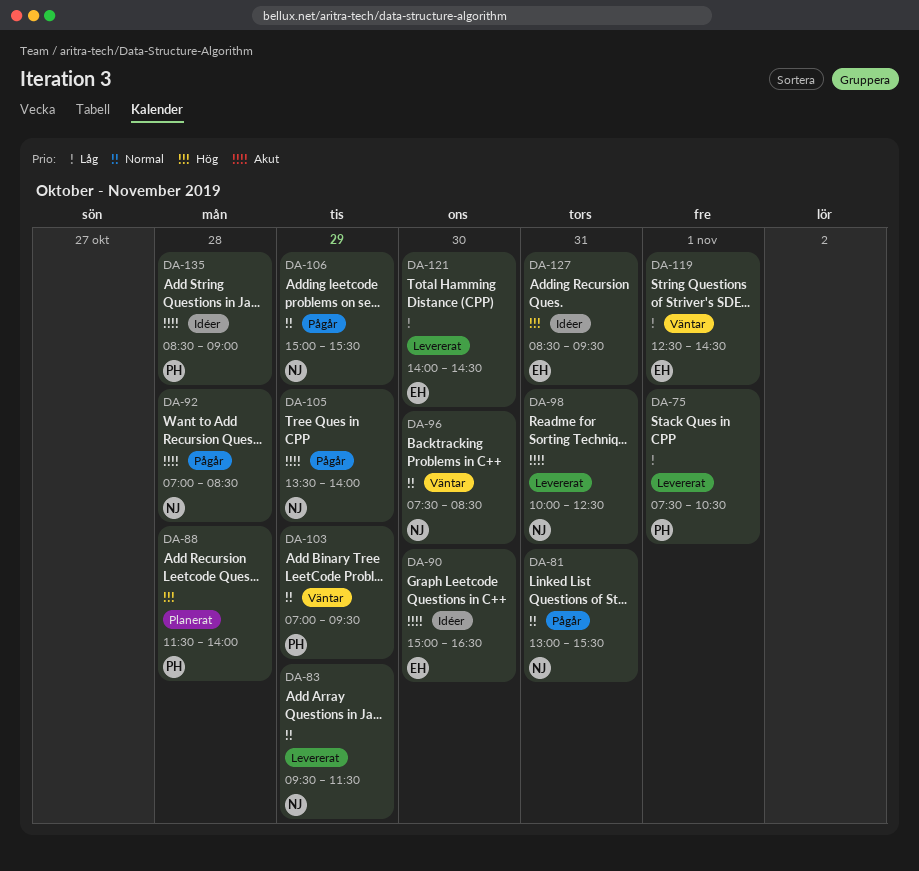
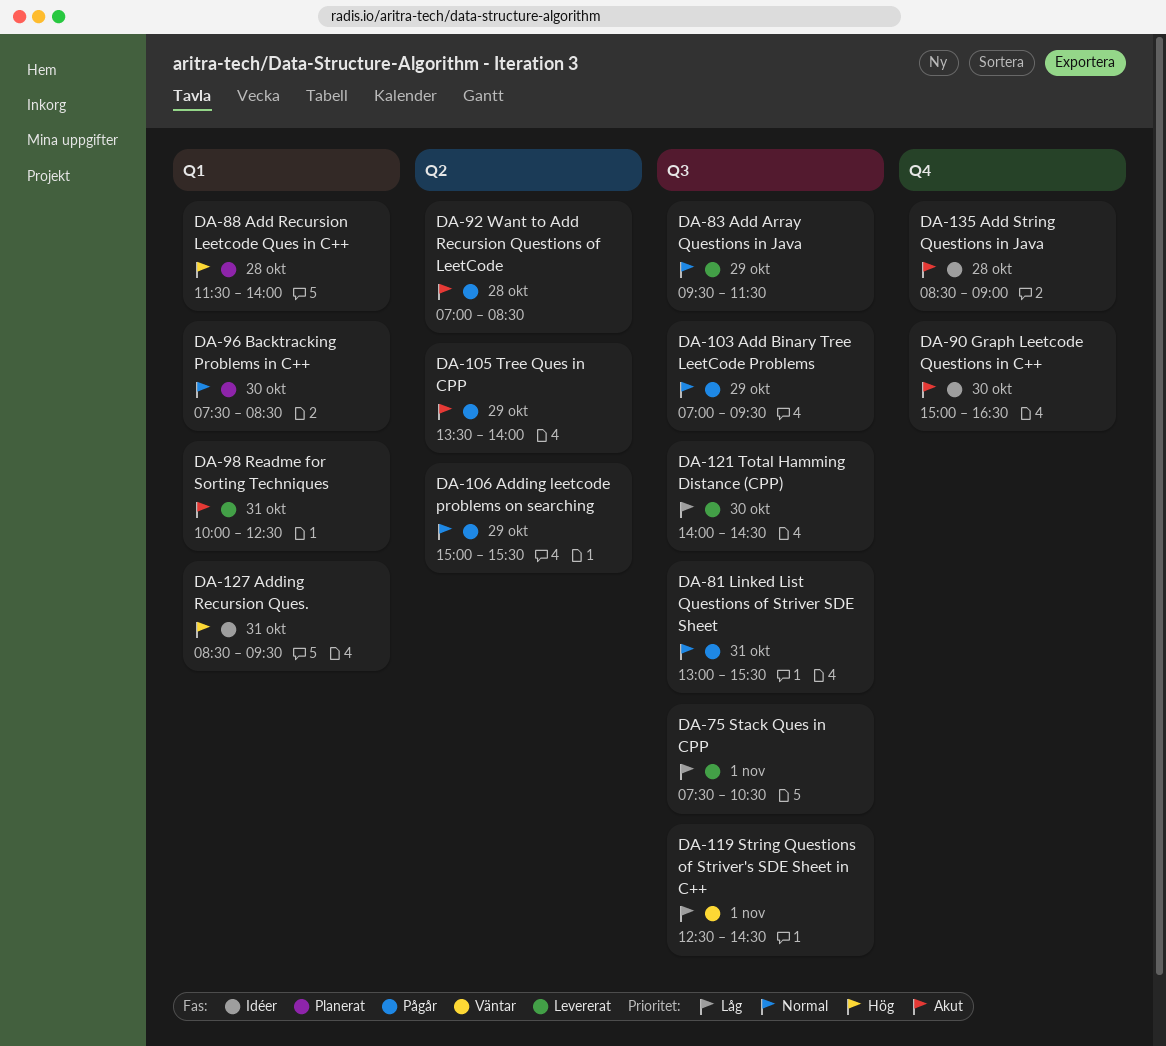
DA-96, status: Väntar -> Planerat
DA-103, status: Väntar -> Pågår

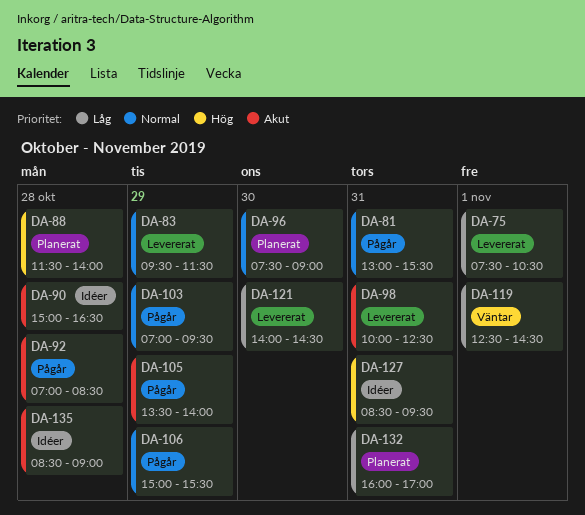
DA-90, day: Oct 30 -> Oct 28
DA-96, ends: 08:30 -> 09:00
DA-132: none -> present

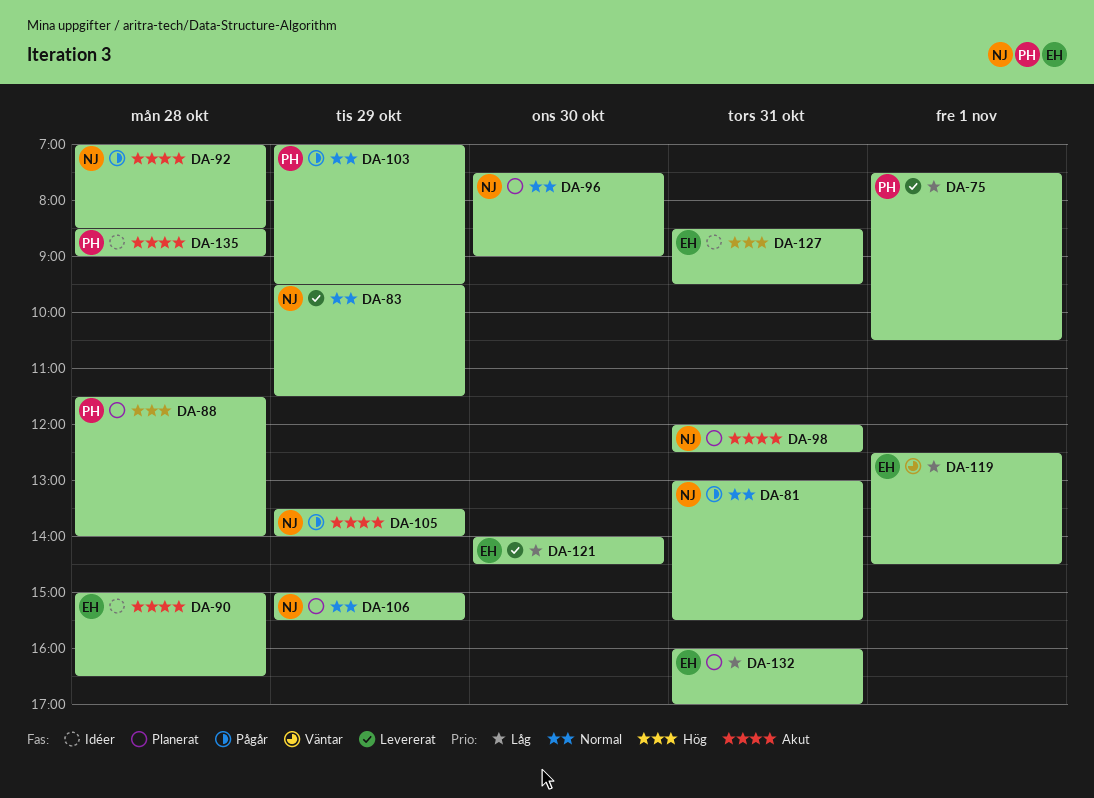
DA-98, status: Levererat -> Planerat
DA-98, begins: 10:00 -> 12:00
DA-106, status: Pågår -> Planerat

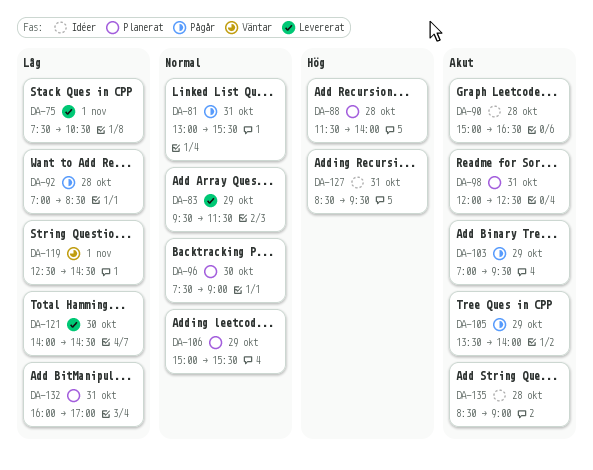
DA-92, priority: Akut -> Låg
DA-103, priority: Normal -> Akut

